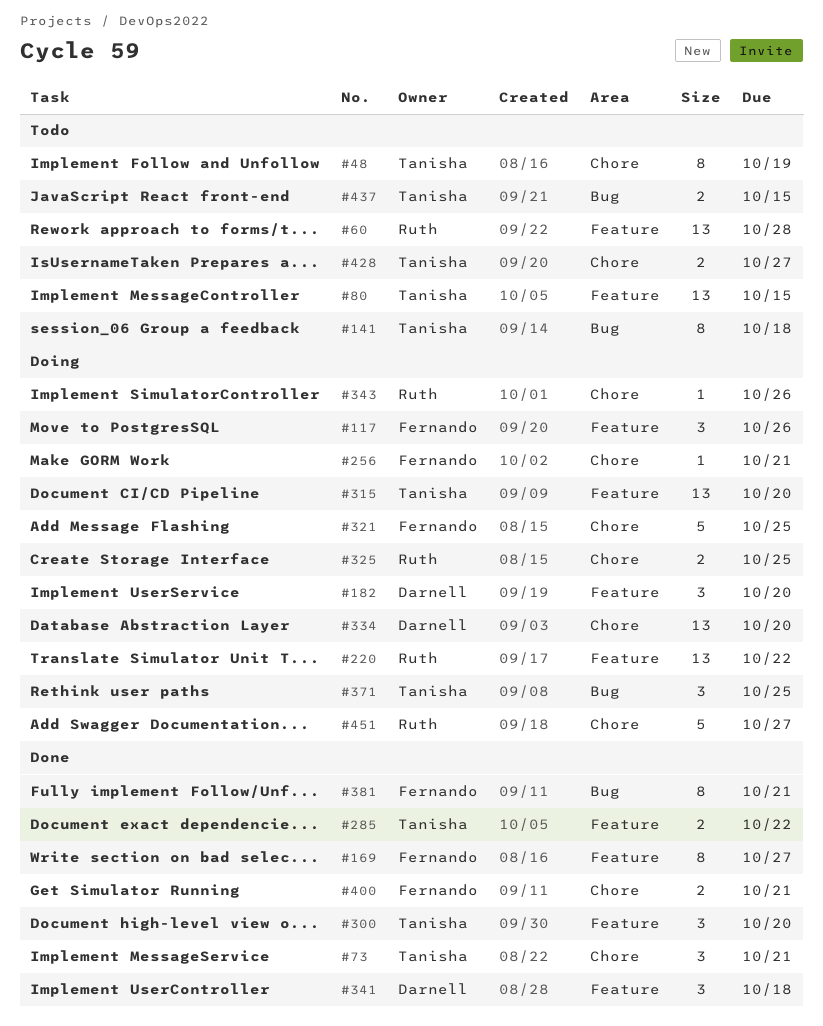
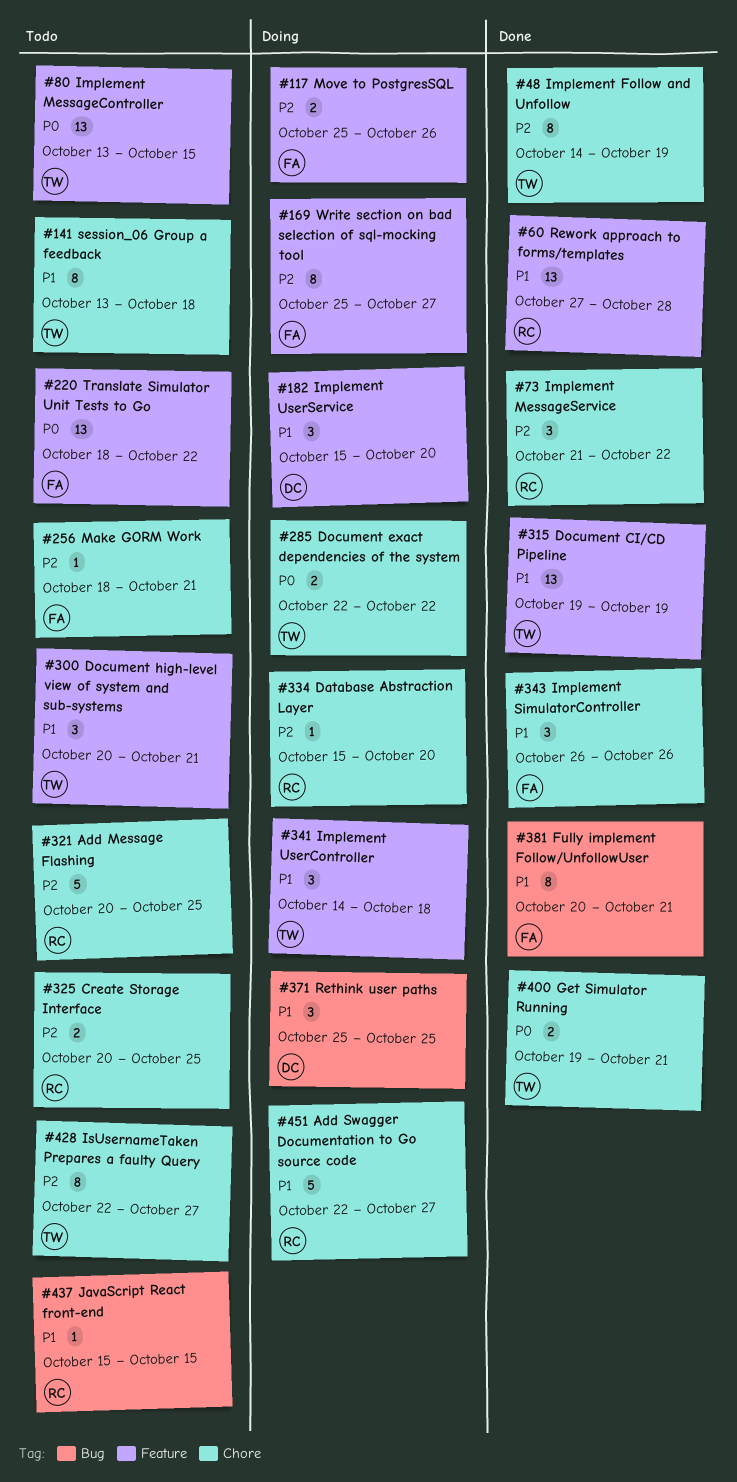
#48, status: Todo -> Done
#60, status: Todo -> Done
#73, owner: Tanisha -> Ruth
#73, due: Oct 21 -> Oct 22
#117, estimate: 3 -> 2
#141, label: Bug -> Chore
#169, status: Done -> Doing
#220, status: Doing -> Todo
#220, owner: Ruth -> Fernando
#256, status: Doing -> Todo
#285, status: Done -> Doing
#285, label: Feature -> Chore
#300, status: Done -> Todo
#300, due: Oct 20 -> Oct 21
#315, status: Doing -> Done
#315, due: Oct 20 -> Oct 19
#321, status: Doing -> Todo
#321, owner: Fernando -> Ruth
#325, status: Doing -> Todo
#334, owner: Darnell -> Ruth
#334, estimate: 13 -> 1
#341, status: Done -> Doing
#341, owner: Darnell -> Tanisha
#343, status: Doing -> Done
#343, owner: Ruth -> Fernando
#343, estimate: 1 -> 3
#371, owner: Tanisha -> Darnell
#400, owner: Fernando -> Tanisha
#428, estimate: 2 -> 8
#437, owner: Tanisha -> Ruth
#437, estimate: 2 -> 1

